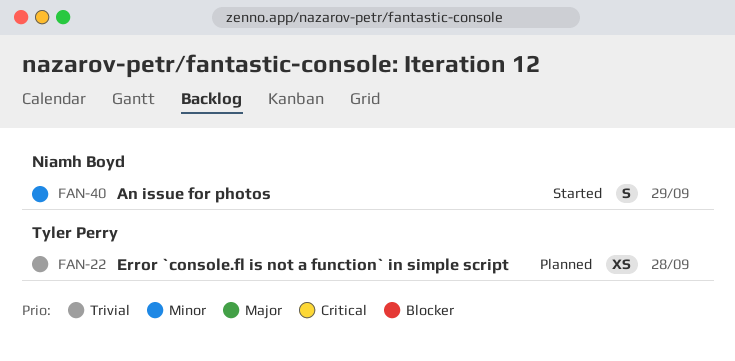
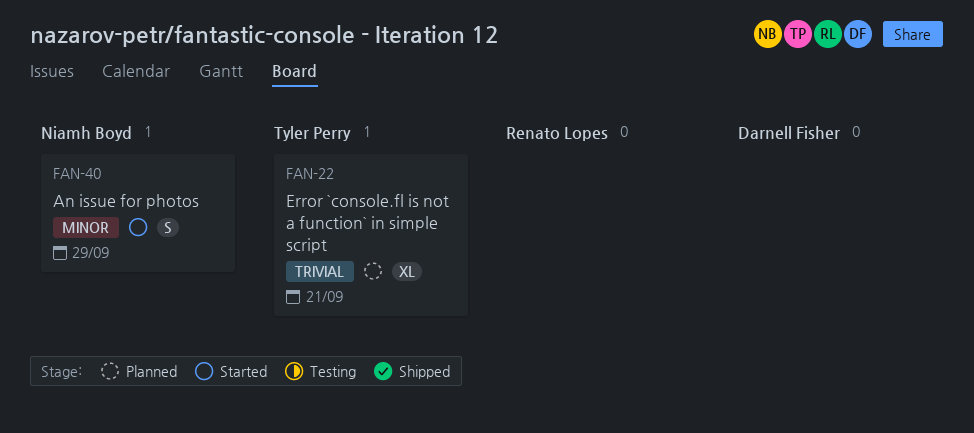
FAN-22, estimate: XS -> XL
FAN-22, due: Sep 28 -> Sep 21

